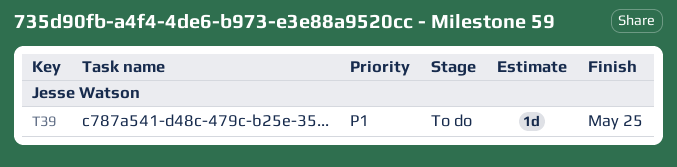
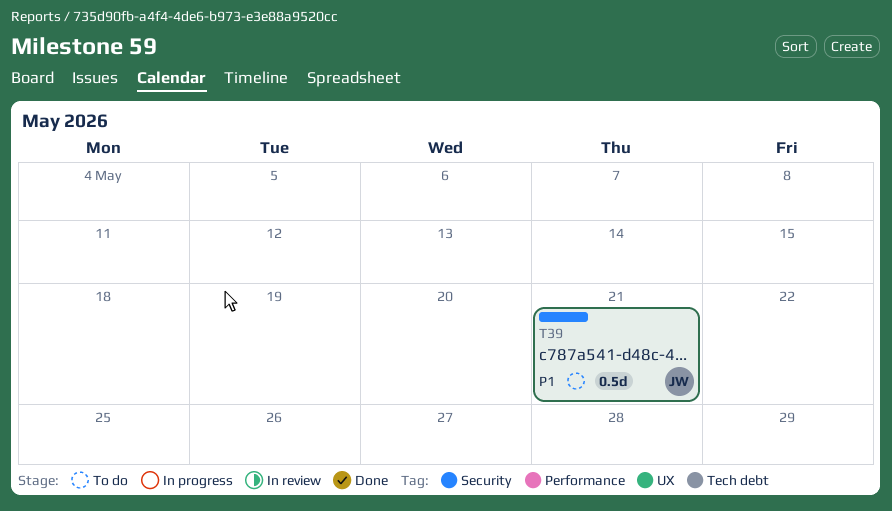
T39, estimate: 1d -> 0.5d
T39, due: May 25 -> May 21

